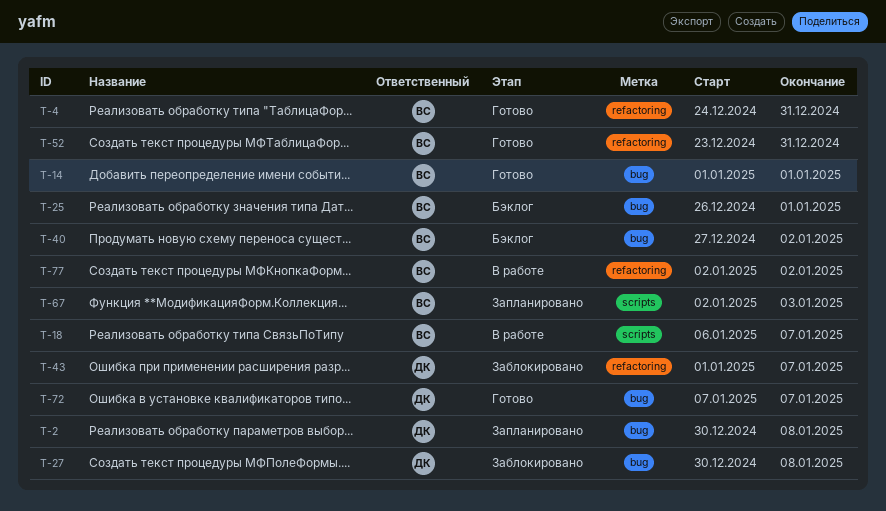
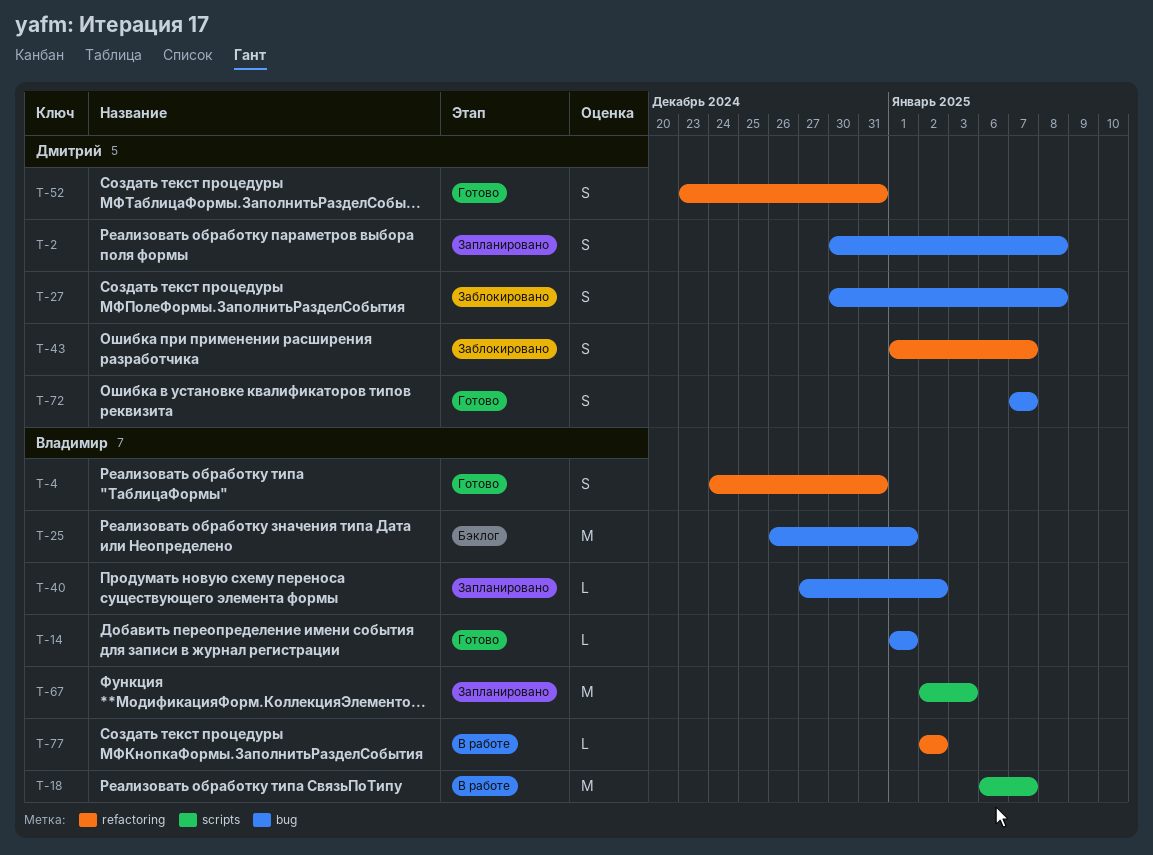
T-40, status: Бэклог -> Запланировано
T-52, owner: Владимир -> Дмитрий

